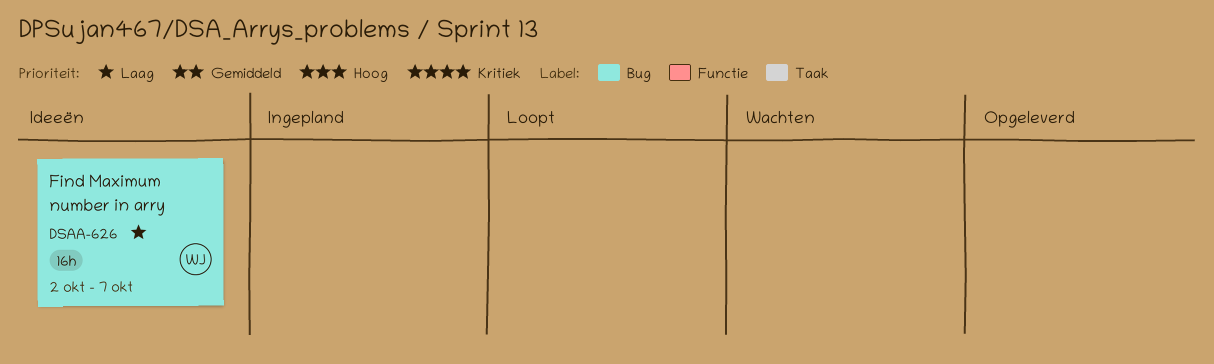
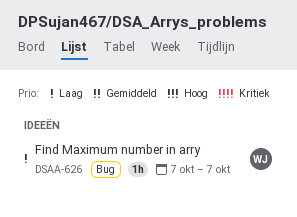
DSAA-626, estimate: 16h -> 1h
DSAA-626, start: Oct 2 -> Oct 7

